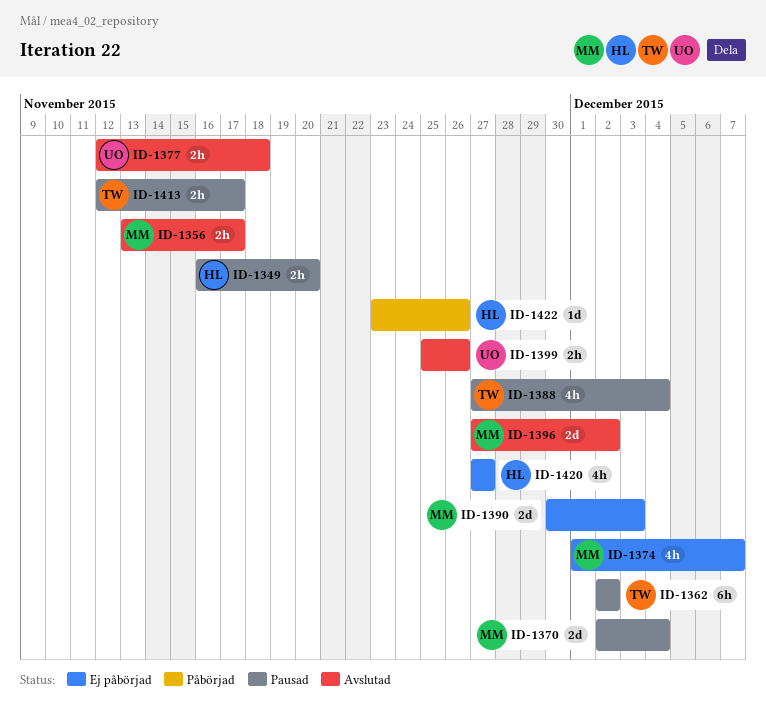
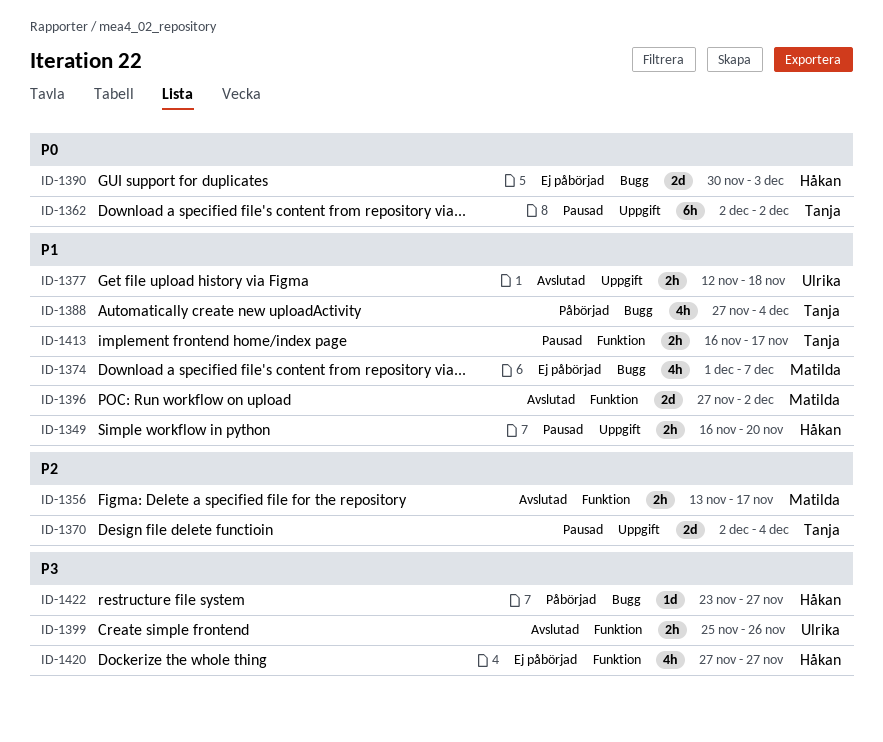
ID-1370, owner: Matilda -> Tanja
ID-1388, status: Pausad -> Påbörjad
ID-1390, owner: Matilda -> Håkan
ID-1413, start: Nov 12 -> Nov 16
ID-1422, due: Nov 26 -> Nov 27

